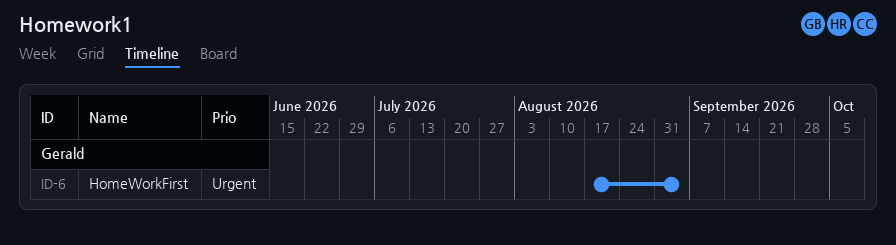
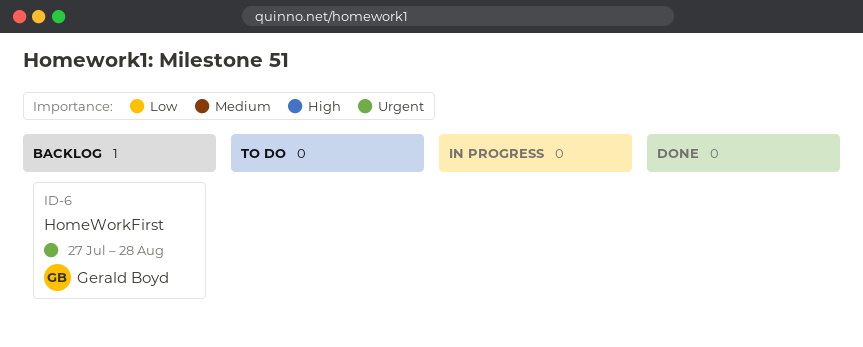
ID-6, start: Aug 17 -> Jul 27
ID-6, due: Sep 4 -> Aug 28

